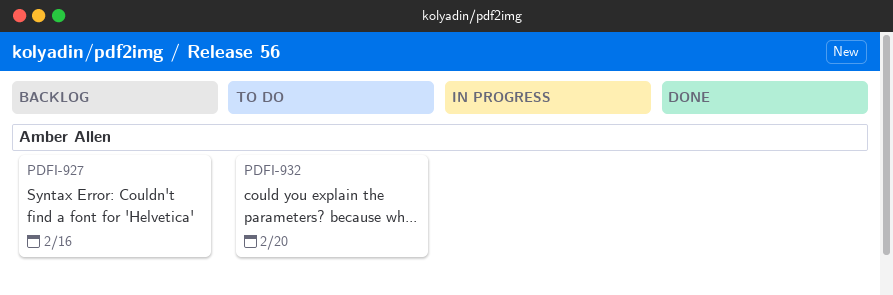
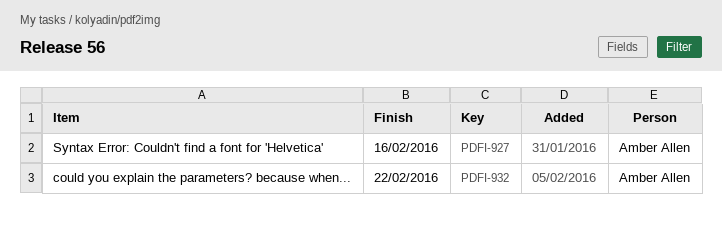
PDFI-932, due: Feb 20 -> Feb 22

